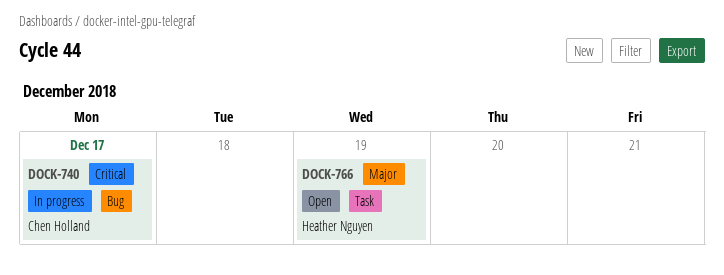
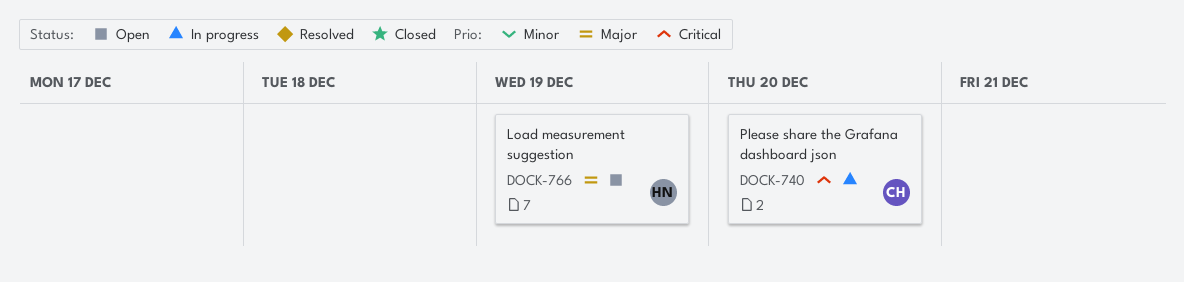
DOCK-740, due: Dec 17 -> Dec 20

